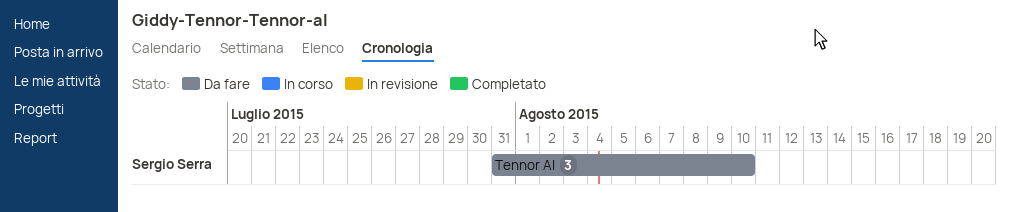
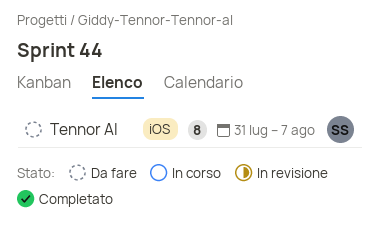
Tennor Al, estimate: 3 -> 8
Tennor Al, due: Aug 10 -> Aug 7

